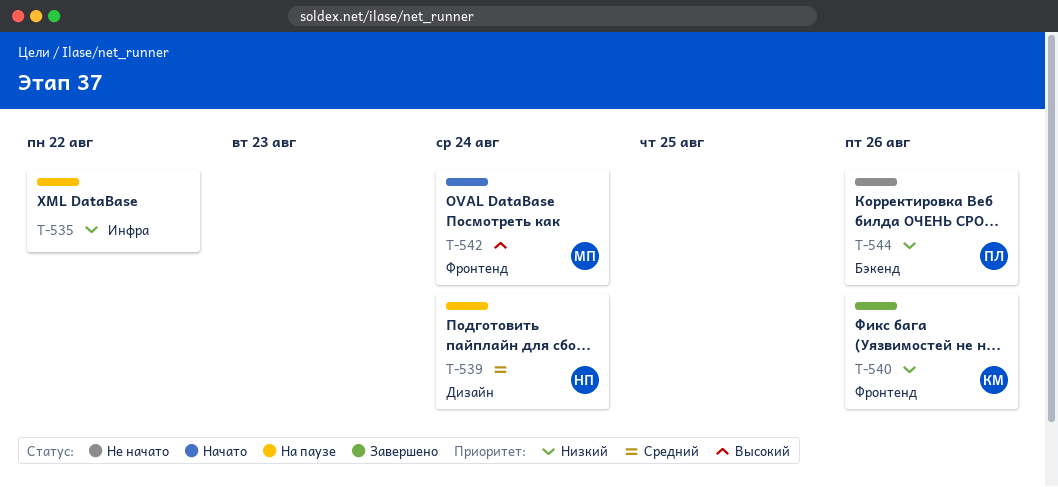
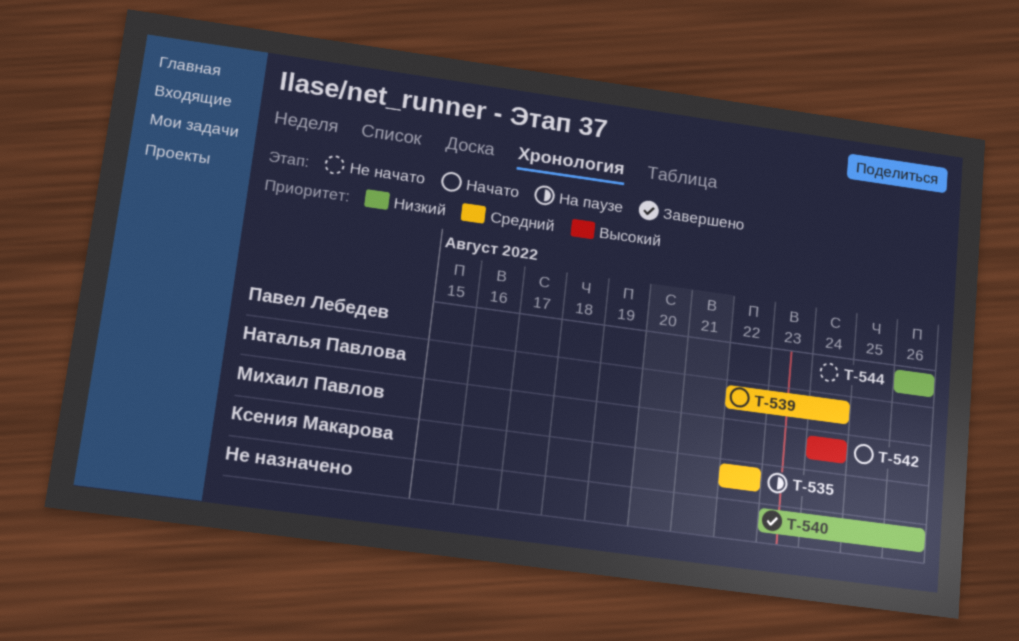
T-535, owner: none -> Ксения Макарова
T-535, priority: Низкий -> Средний
T-539, status: На паузе -> Начато
T-540, owner: Ксения Макарова -> none

